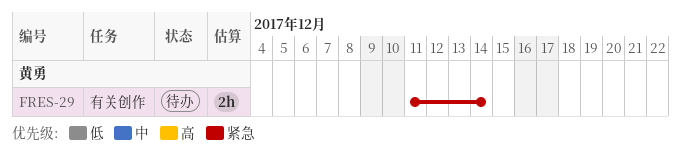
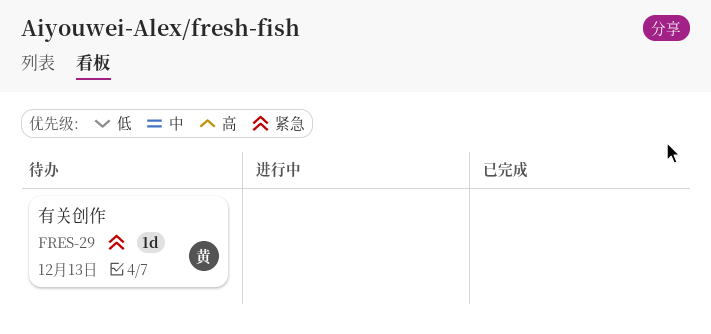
FRES-29, estimate: 2h -> 1d
FRES-29, due: Dec 14 -> Dec 13

